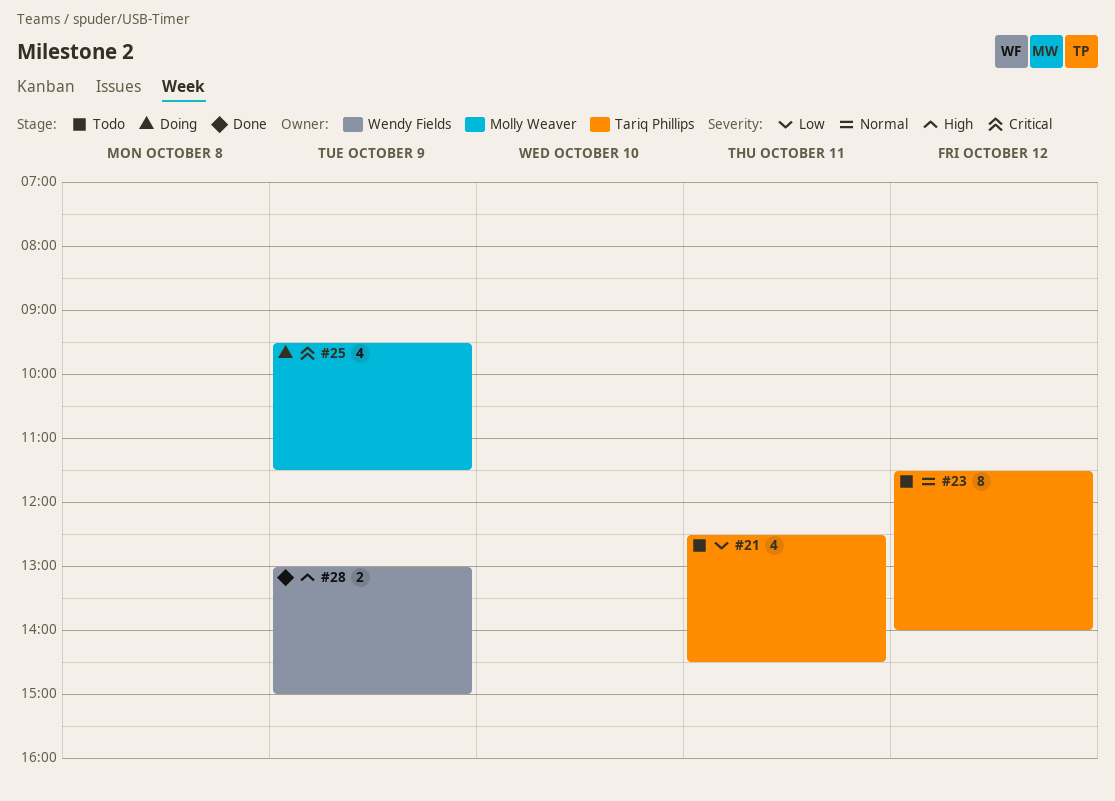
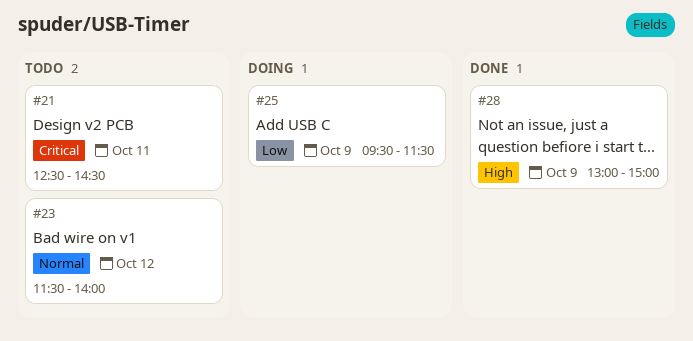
#21, priority: Low -> Critical
#25, priority: Critical -> Low

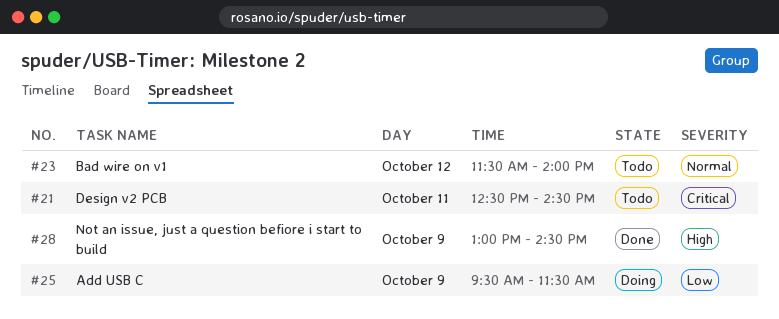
#28, ends: 15:00 -> 14:30

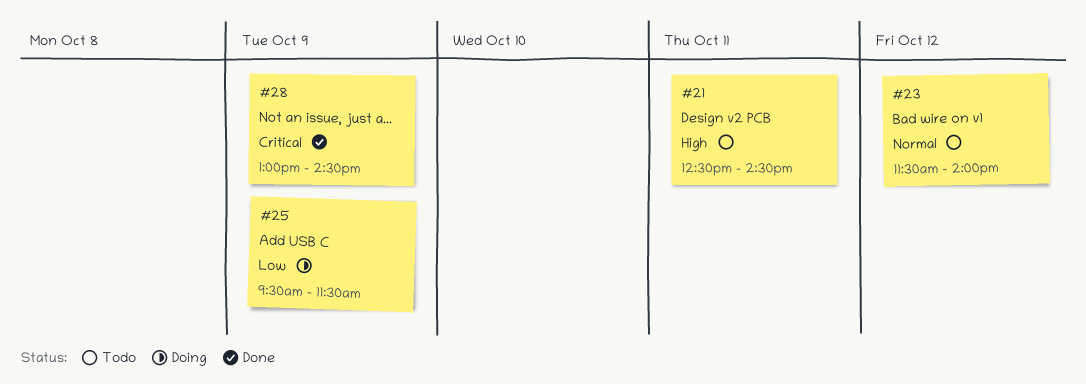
#21, priority: Critical -> High
#28, priority: High -> Critical

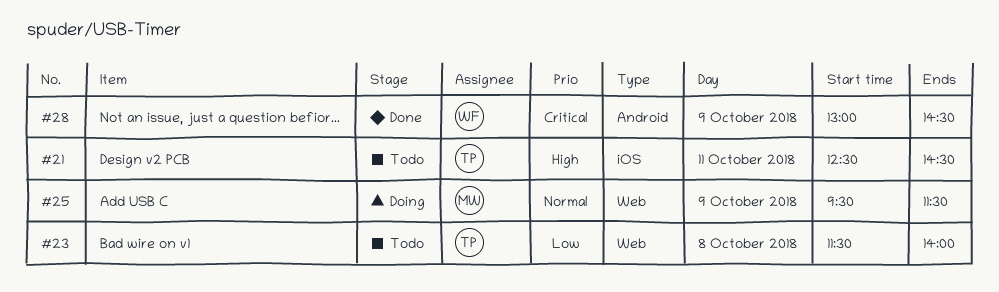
#23, priority: Normal -> Low
#23, day: Oct 12 -> Oct 8
#25, priority: Low -> Normal

